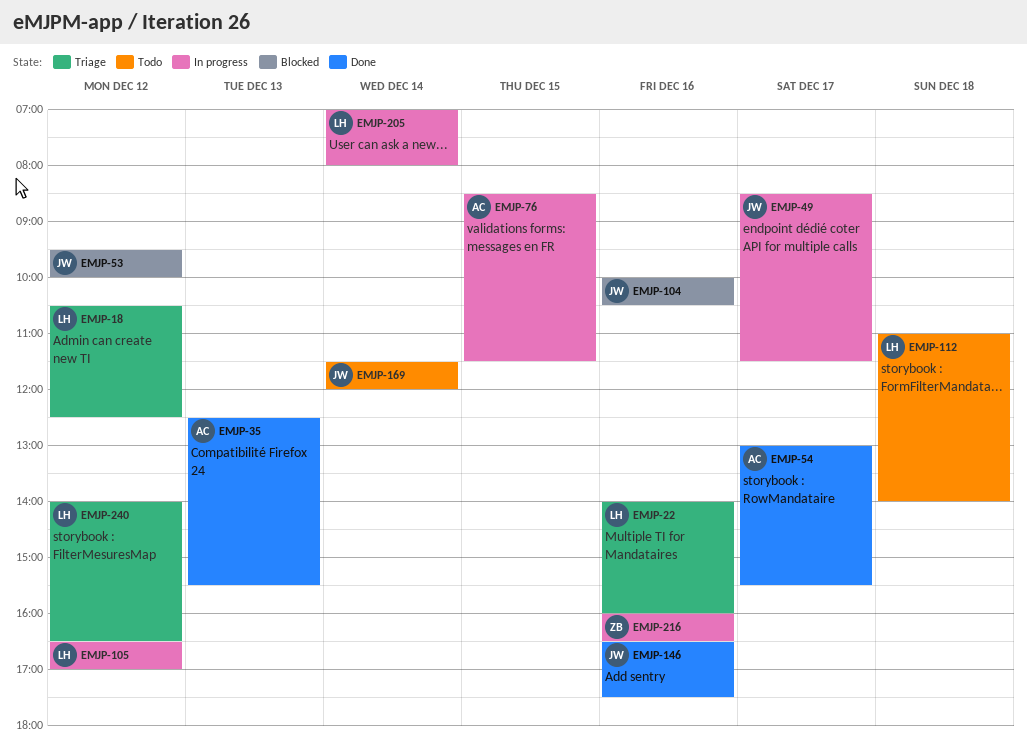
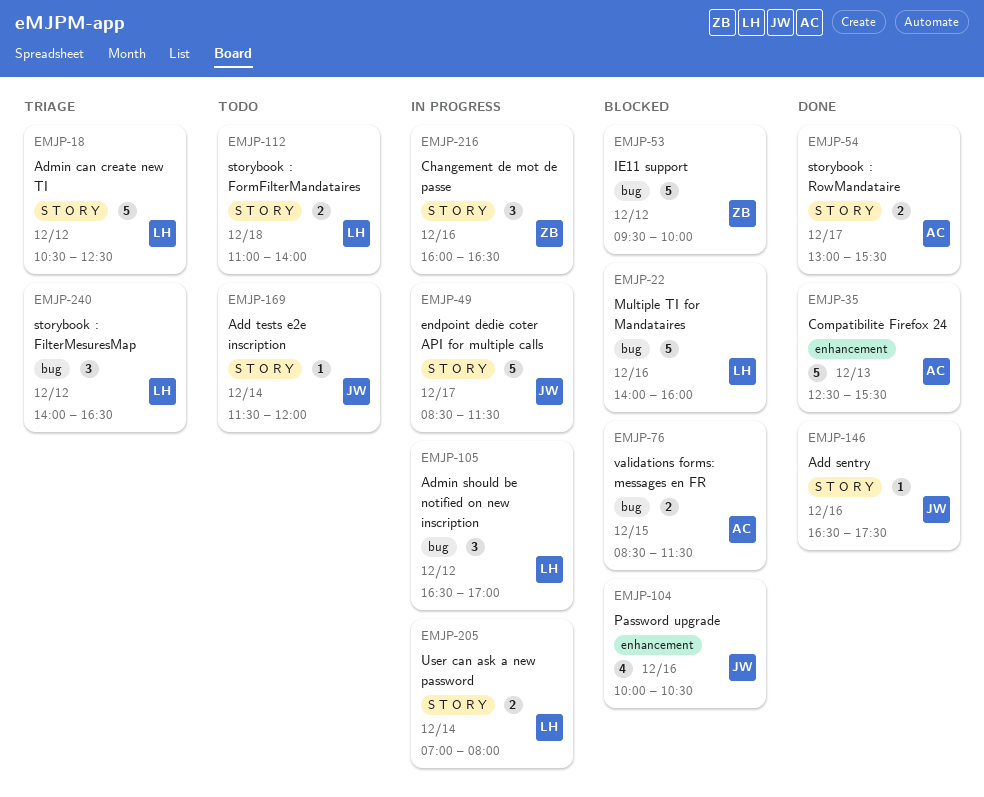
EMJP-22, status: Triage -> Blocked
EMJP-53, owner: JW -> ZB
EMJP-76, status: In progress -> Blocked

